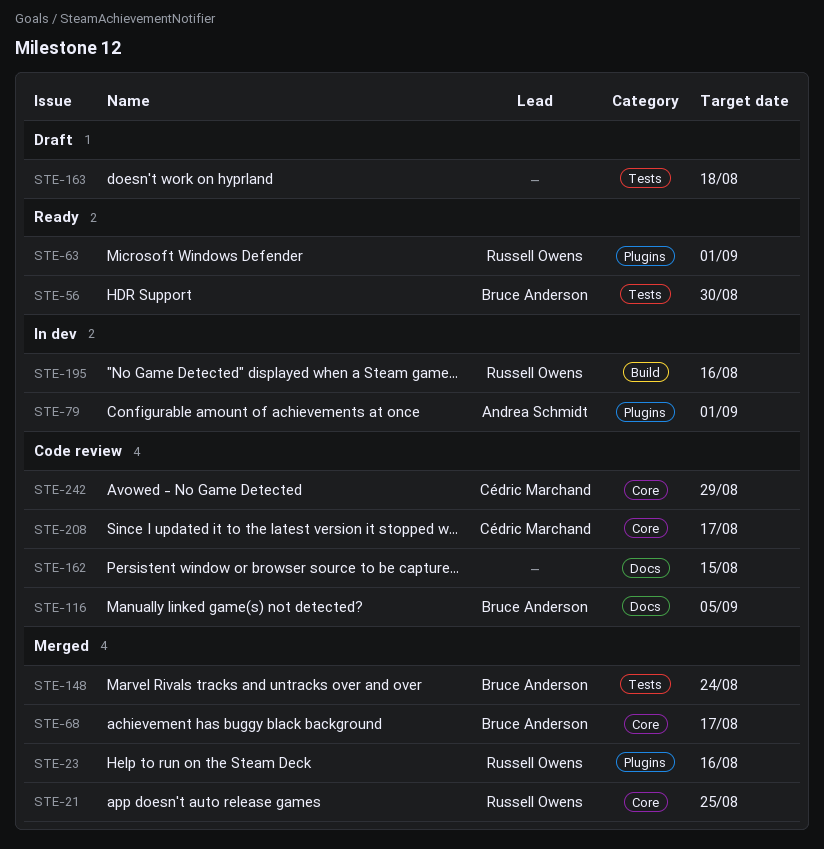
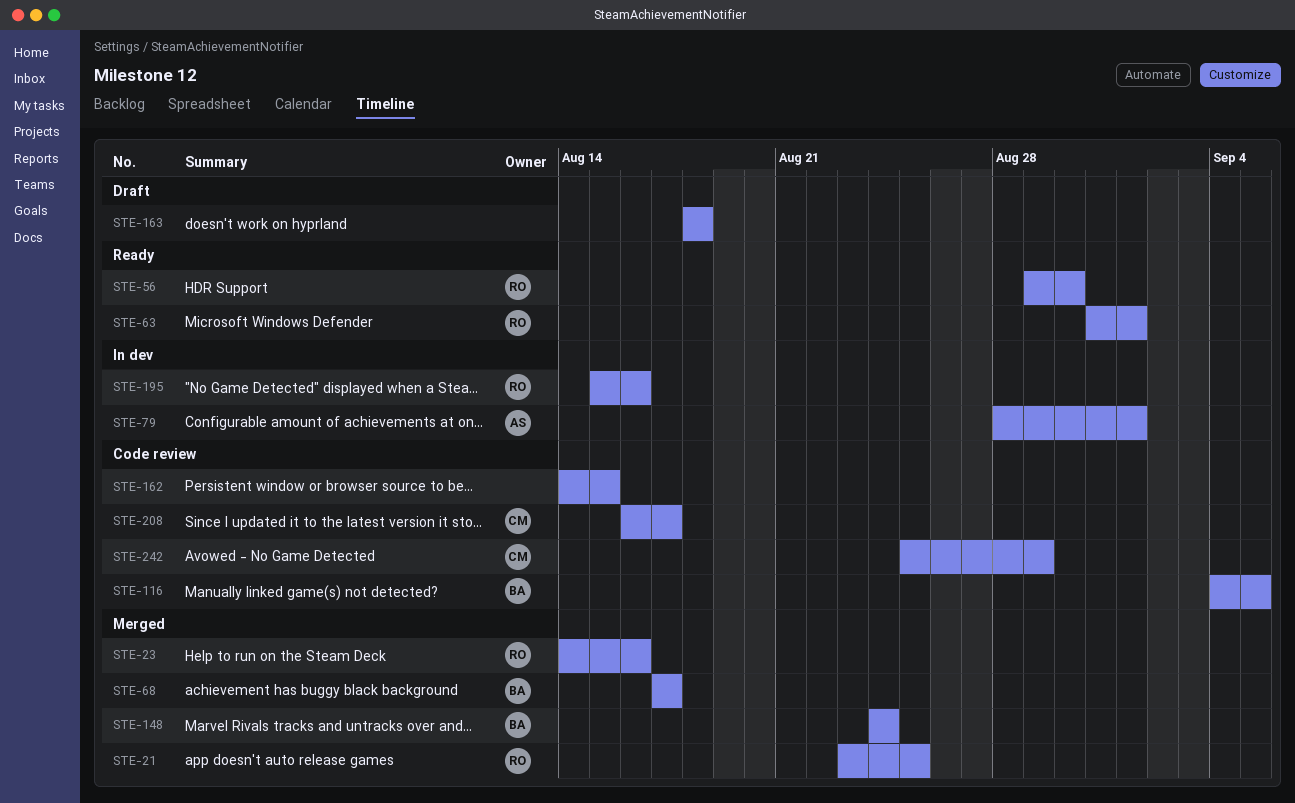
STE-56, owner: Bruce Anderson -> Russell Owens

